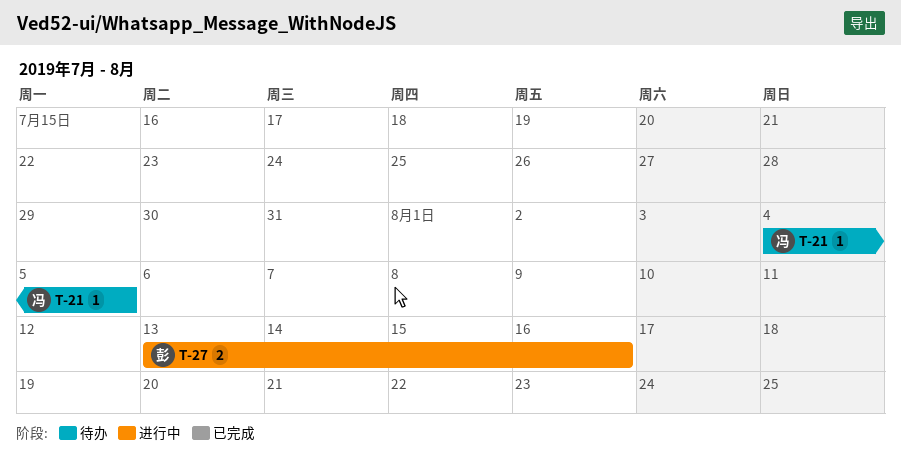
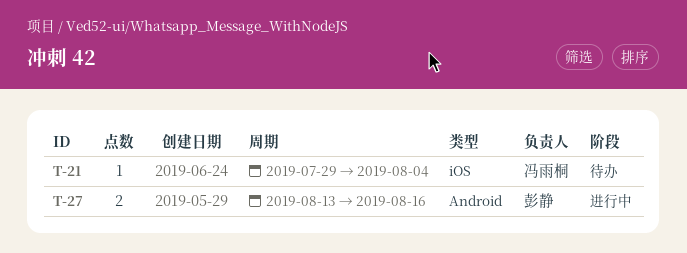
T-21, start: Aug 4 -> Jul 29
T-21, due: Aug 5 -> Aug 4

